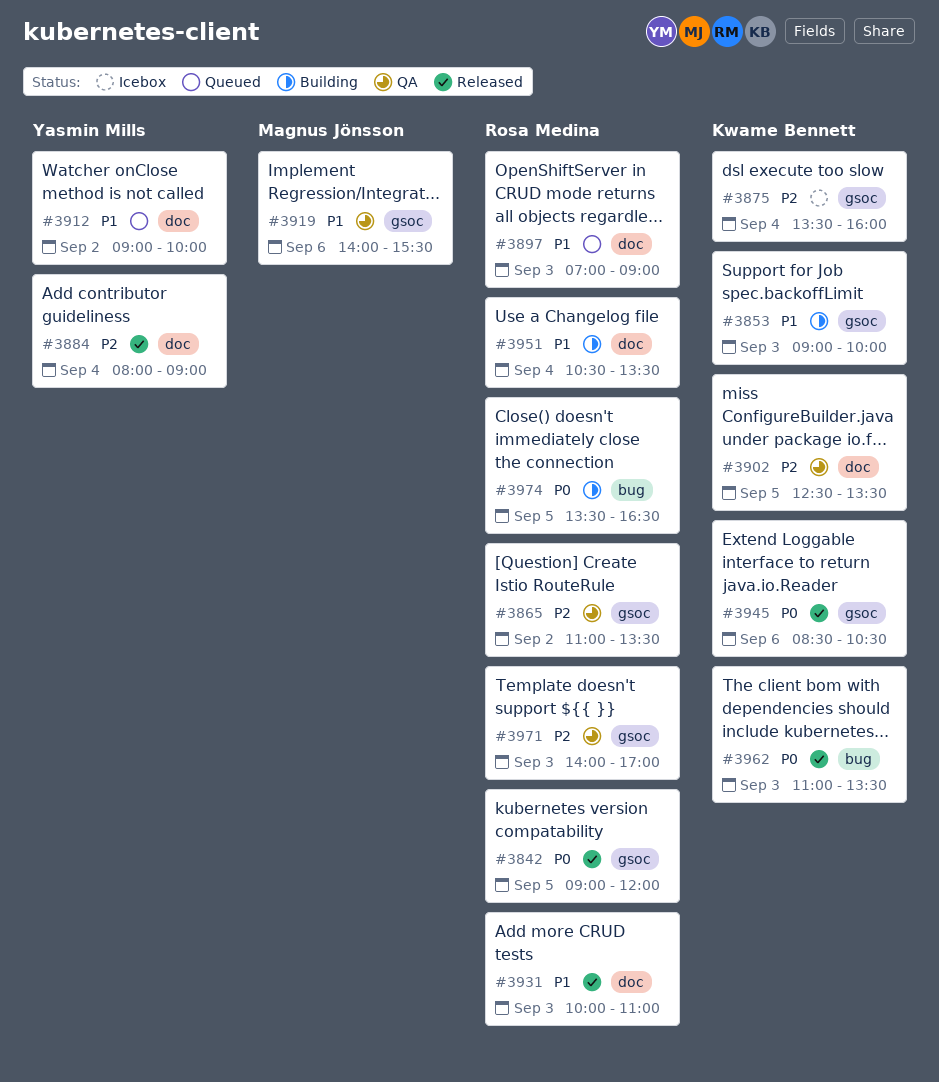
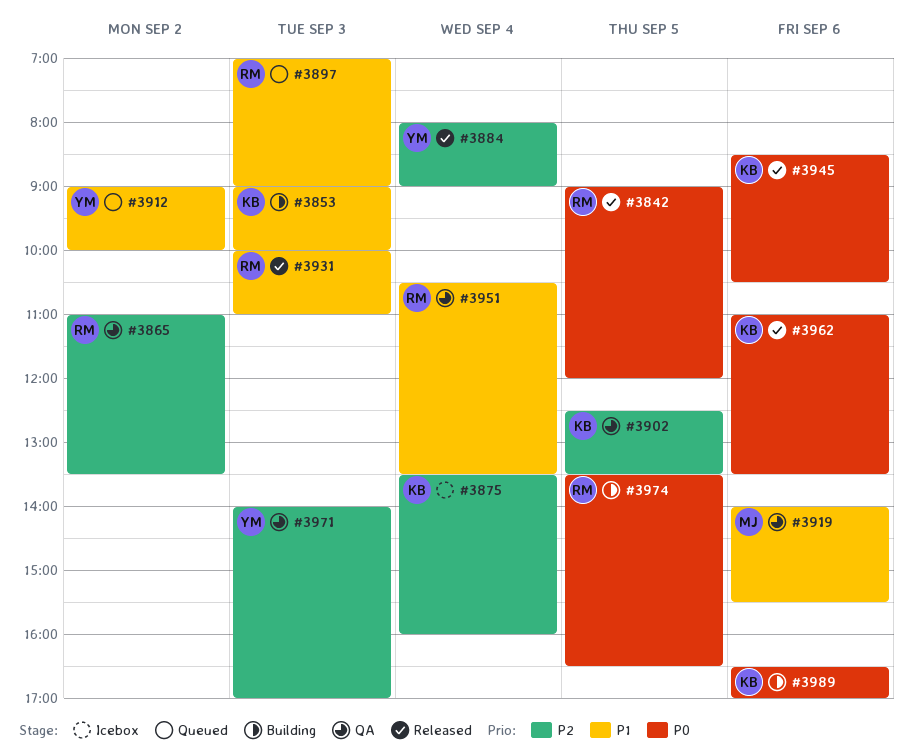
#3951, status: Building -> QA
#3962, day: Sep 3 -> Sep 6
#3971, owner: Rosa Medina -> Yasmin Mills
#3989: none -> present

